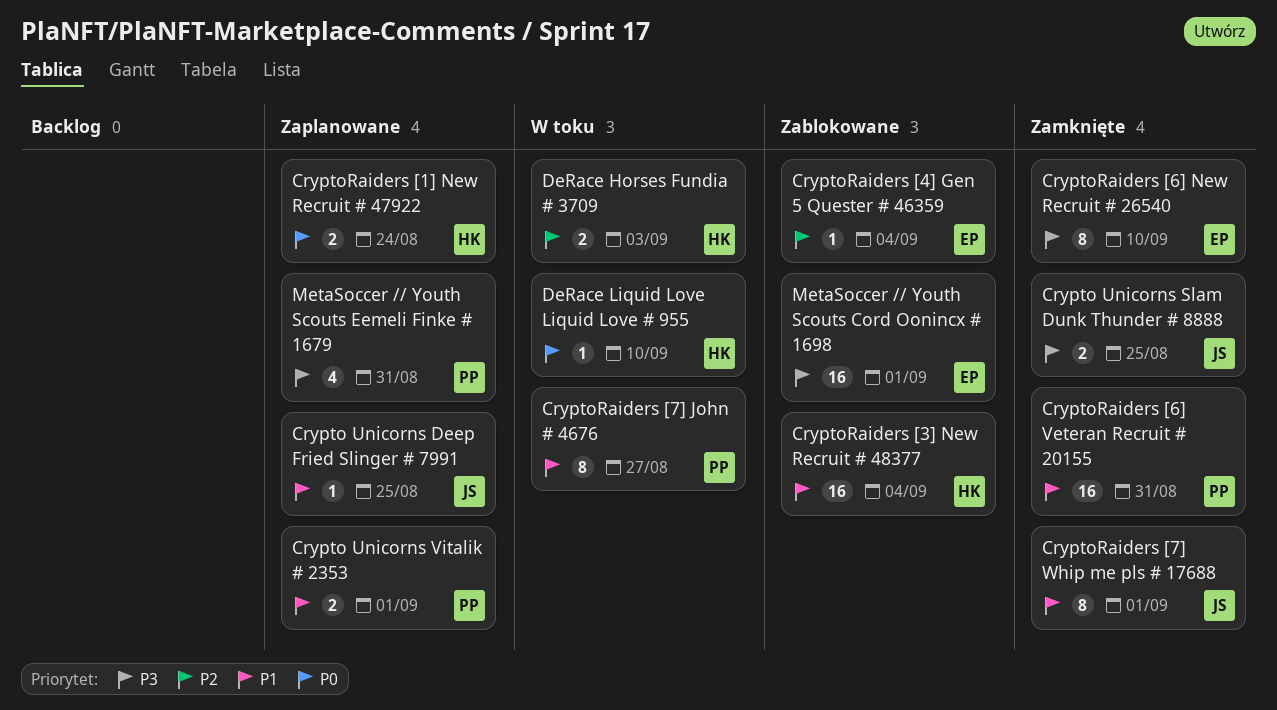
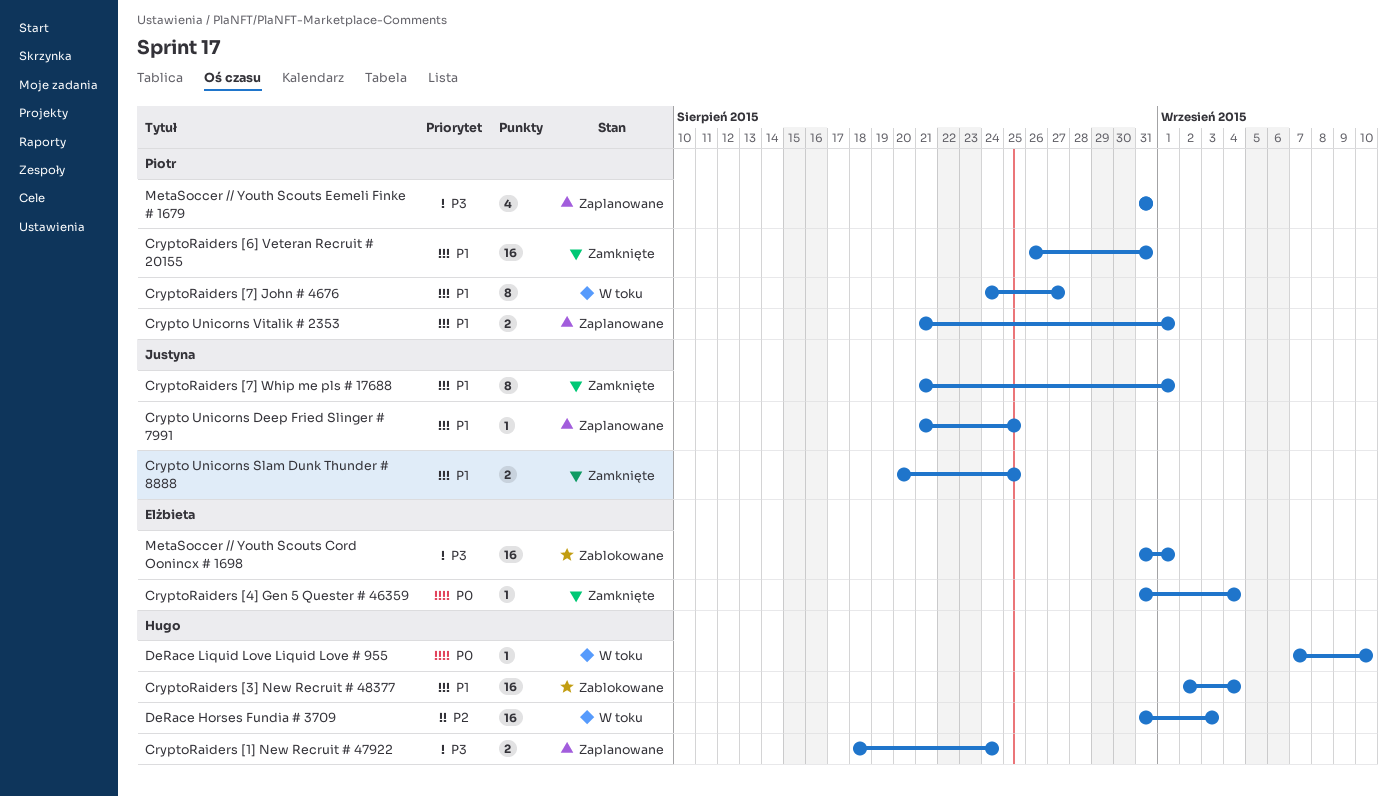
Crypto Unicorns Slam Dunk Thunder # 8888, priority: P3 -> P1
CryptoRaiders [1] New Recruit # 47922, priority: P0 -> P3
CryptoRaiders [4] Gen 5 Quester # 46359, status: Zablokowane -> Zamknięte
CryptoRaiders [4] Gen 5 Quester # 46359, priority: P2 -> P0
CryptoRaiders [6] New Recruit # 26540: present -> none
DeRace Horses Fundia # 3709, estimate: 2 -> 16

